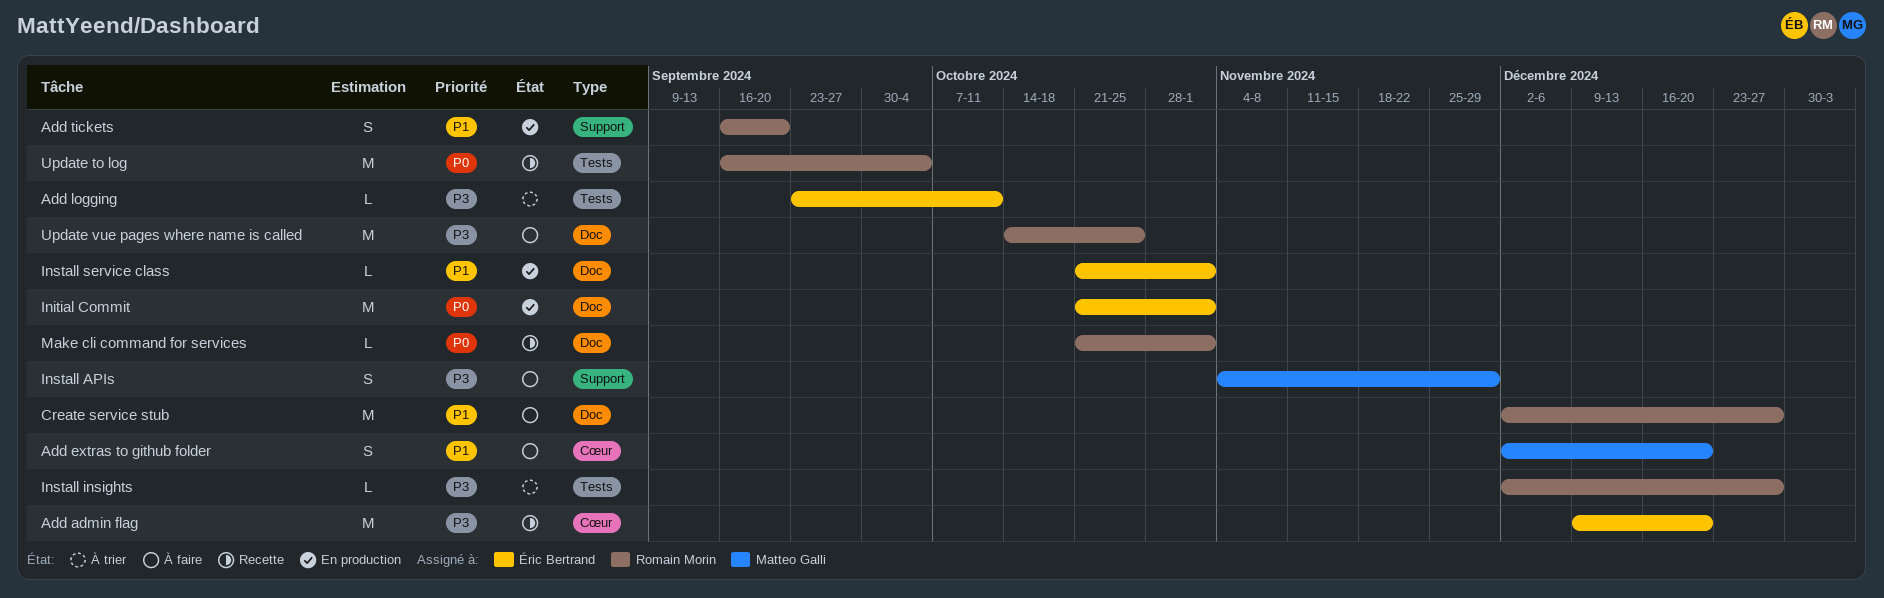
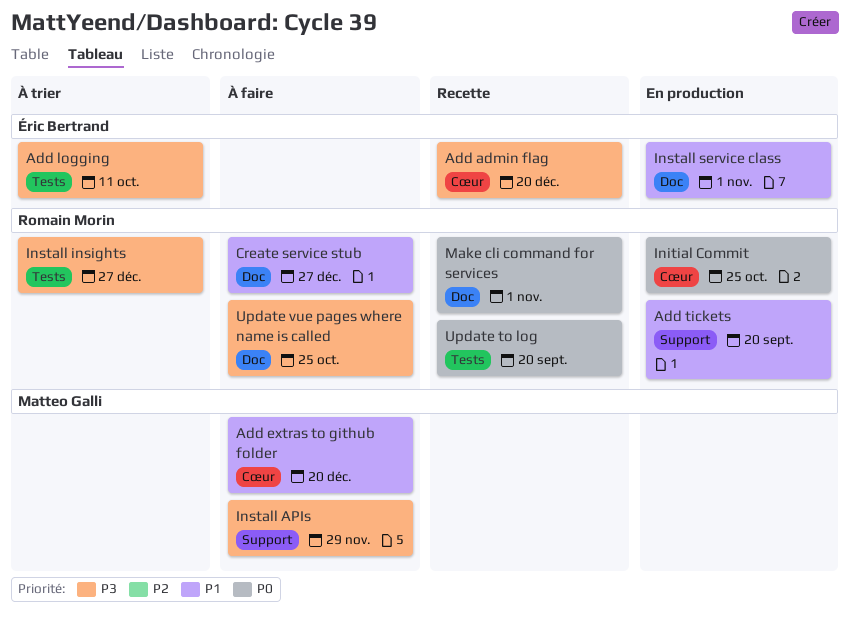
Initial Commit, owner: Éric Bertrand -> Romain Morin
Initial Commit, label: Doc -> Cœur
Initial Commit, due: Nov 1 -> Oct 25
Update to log, due: Oct 4 -> Sep 20

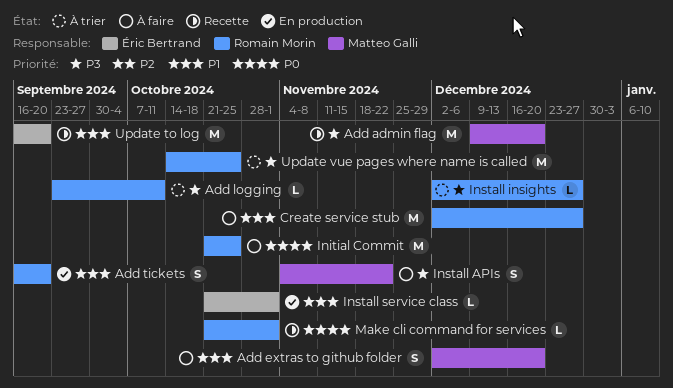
Add admin flag, owner: Éric Bertrand -> Matteo Galli
Add logging, owner: Éric Bertrand -> Romain Morin
Initial Commit, status: En production -> À faire
Install APIs, due: Nov 29 -> Nov 22
Update to log, owner: Romain Morin -> Éric Bertrand
Update to log, priority: P0 -> P1
Update vue pages where name is called, status: À faire -> À trier

